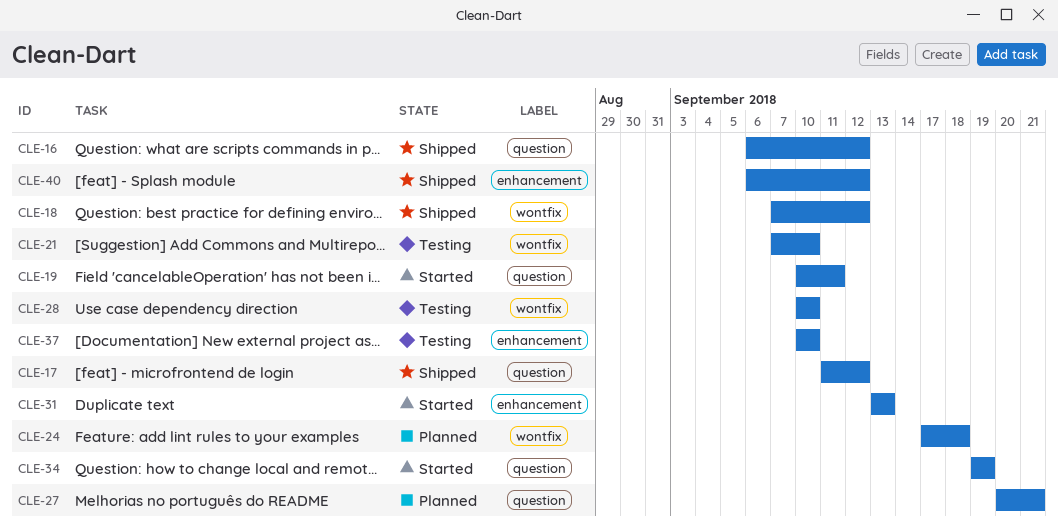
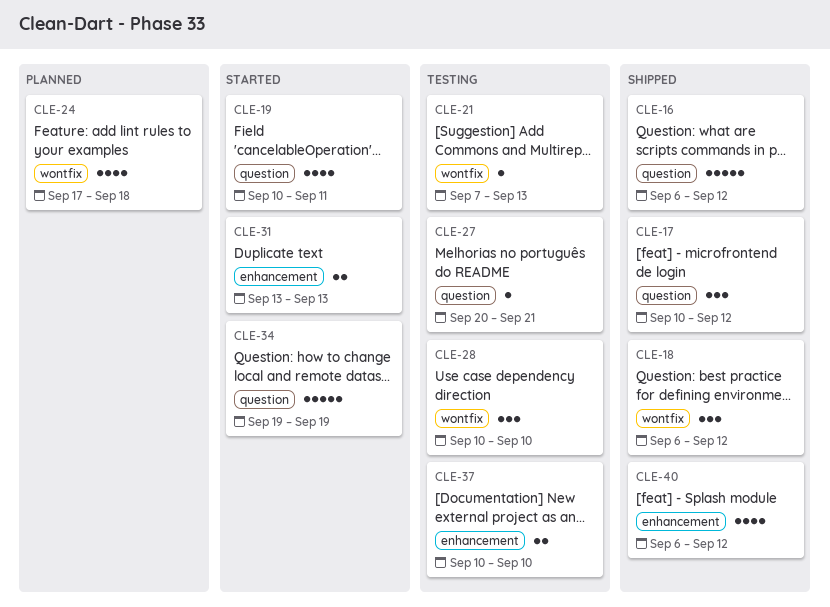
CLE-17, start: Sep 11 -> Sep 10
CLE-18, start: Sep 7 -> Sep 6
CLE-21, due: Sep 10 -> Sep 13
CLE-27, status: Planned -> Testing

